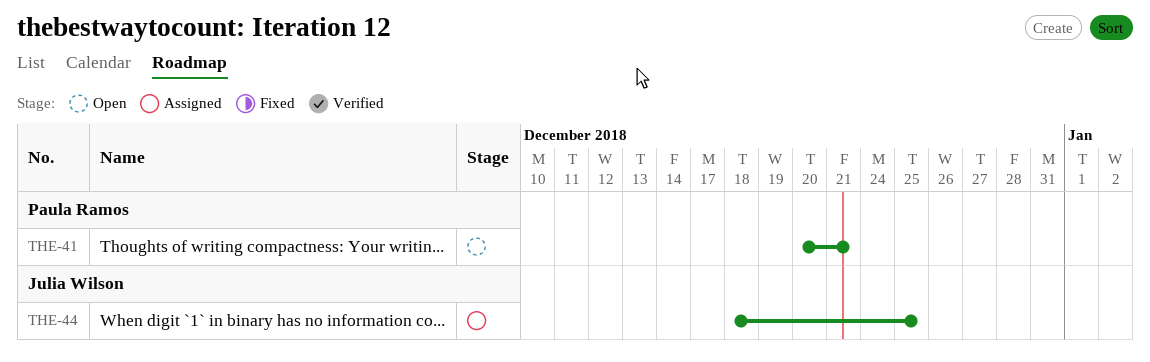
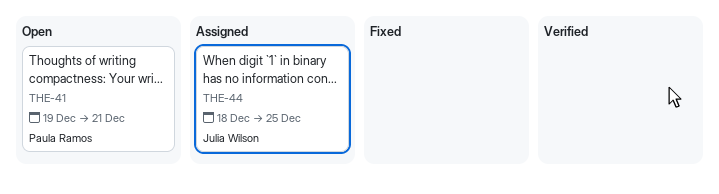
THE-41, start: Dec 20 -> Dec 19

